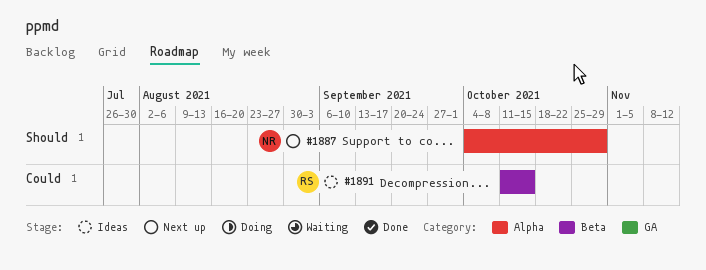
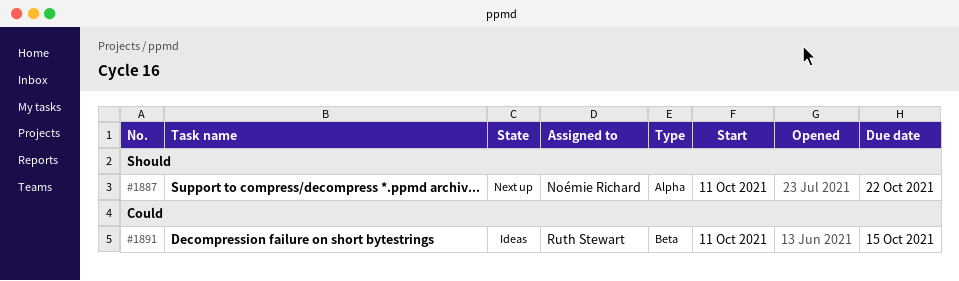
#1887, start: Oct 4 -> Oct 11
#1887, due: Oct 29 -> Oct 22

